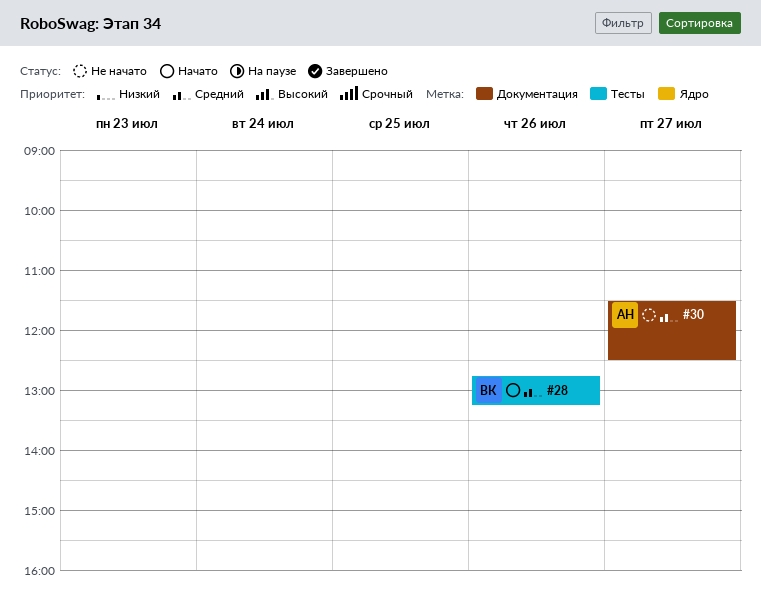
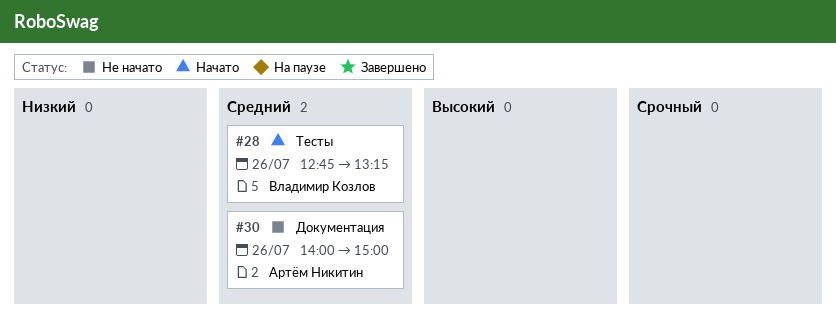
#30, day: Jul 27 -> Jul 26
#30, begins: 11:30 -> 14:00
#30, ends: 12:30 -> 15:00

